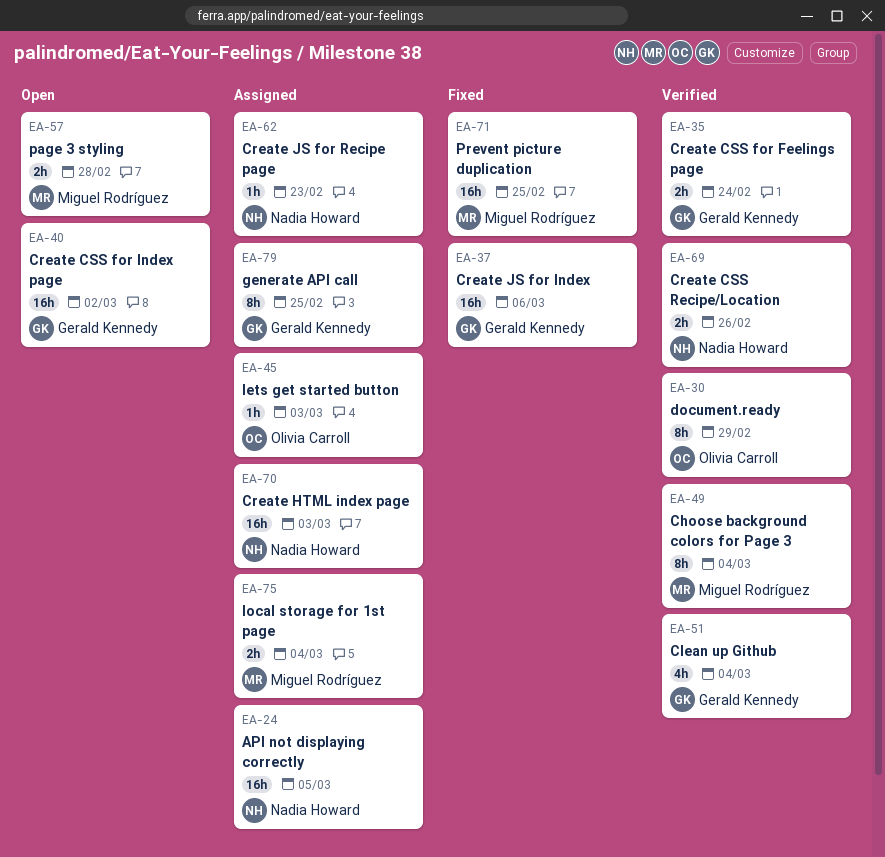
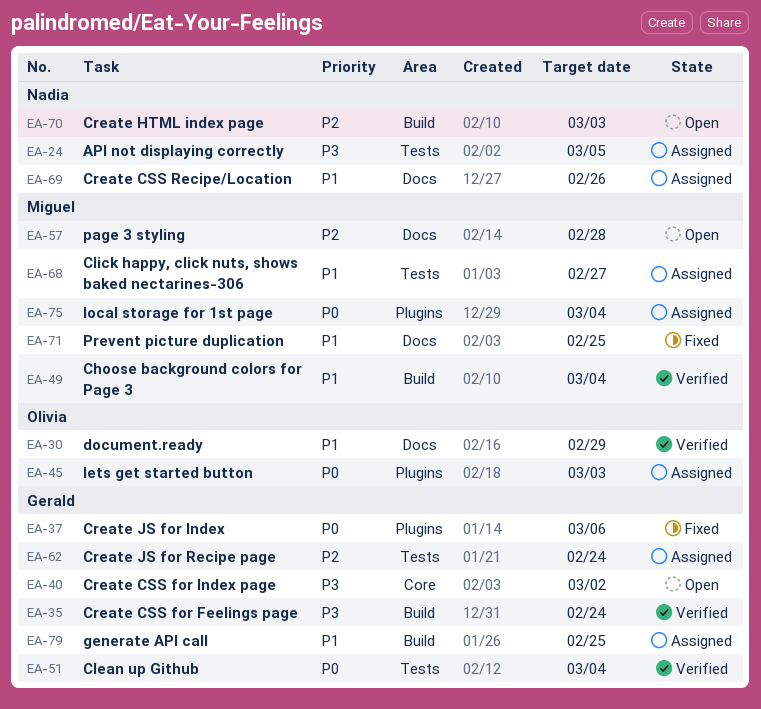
EA-62, owner: Nadia Howard -> Gerald Kennedy
EA-62, due: Feb 23 -> Feb 24
EA-68: none -> present
EA-69, status: Verified -> Assigned
EA-70, status: Assigned -> Open

